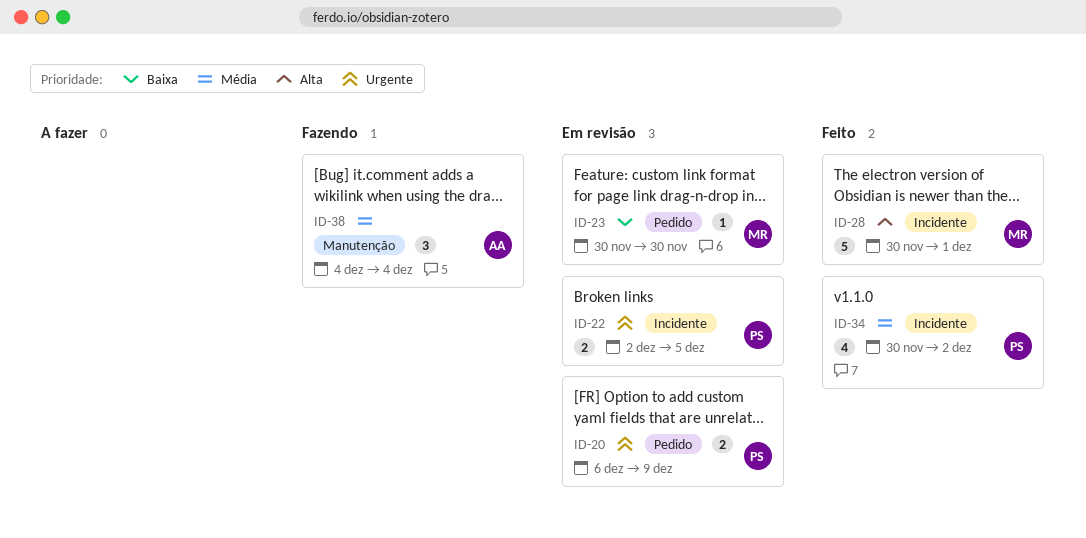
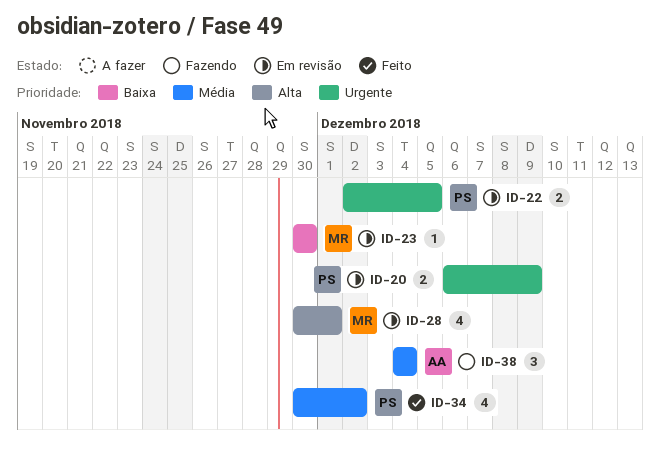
ID-28, status: Feito -> Em revisão
ID-28, estimate: 5 -> 4

